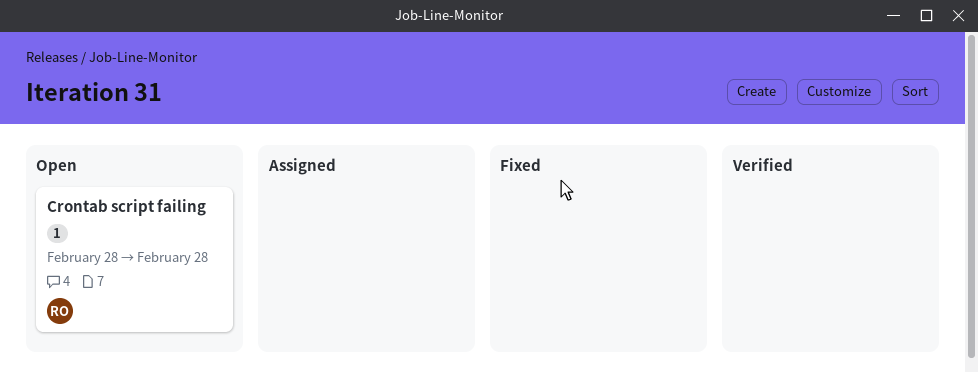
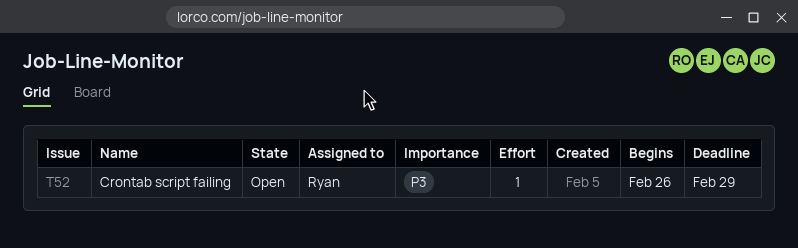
Crontab script failing, start: Feb 28 -> Feb 26
Crontab script failing, due: Feb 28 -> Feb 29

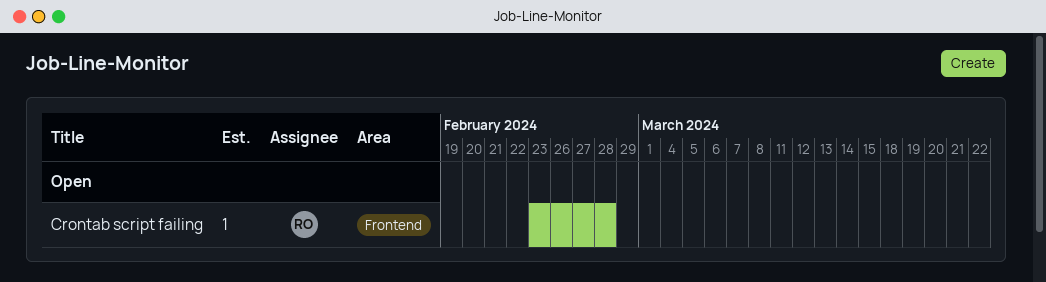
Crontab script failing, start: Feb 26 -> Feb 23
Crontab script failing, due: Feb 29 -> Feb 28

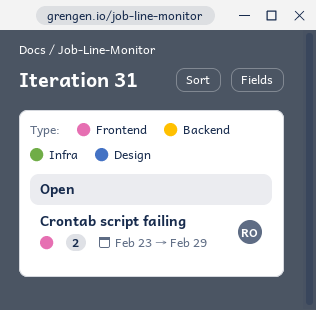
Crontab script failing, estimate: 1 -> 2
Crontab script failing, due: Feb 28 -> Feb 29

